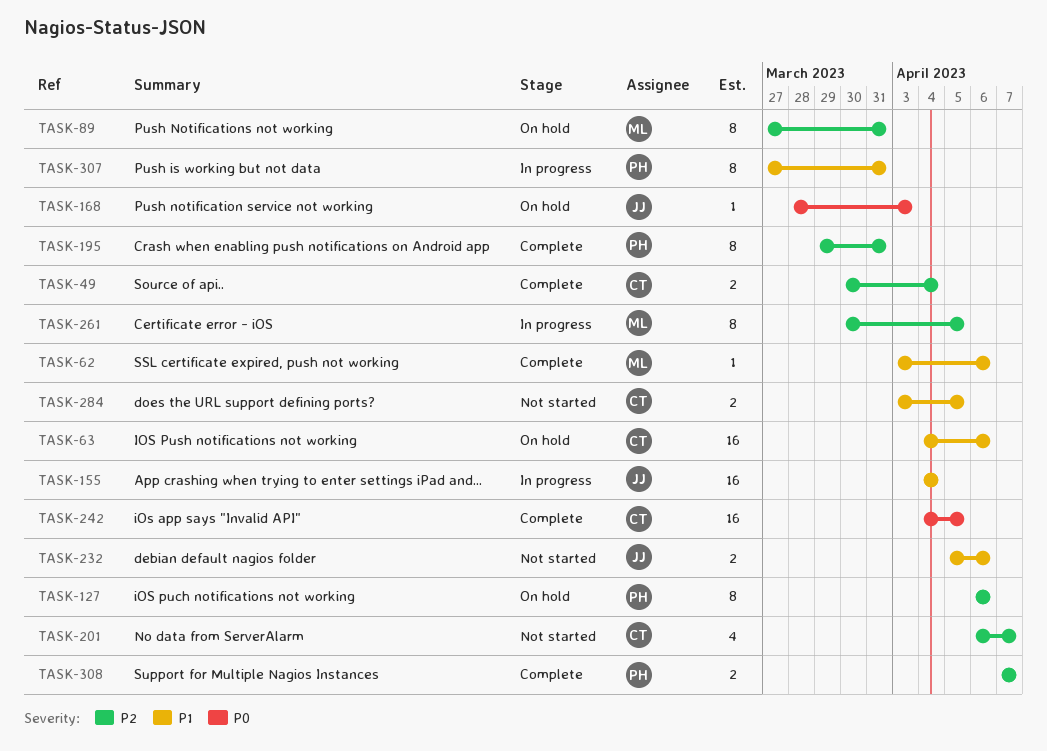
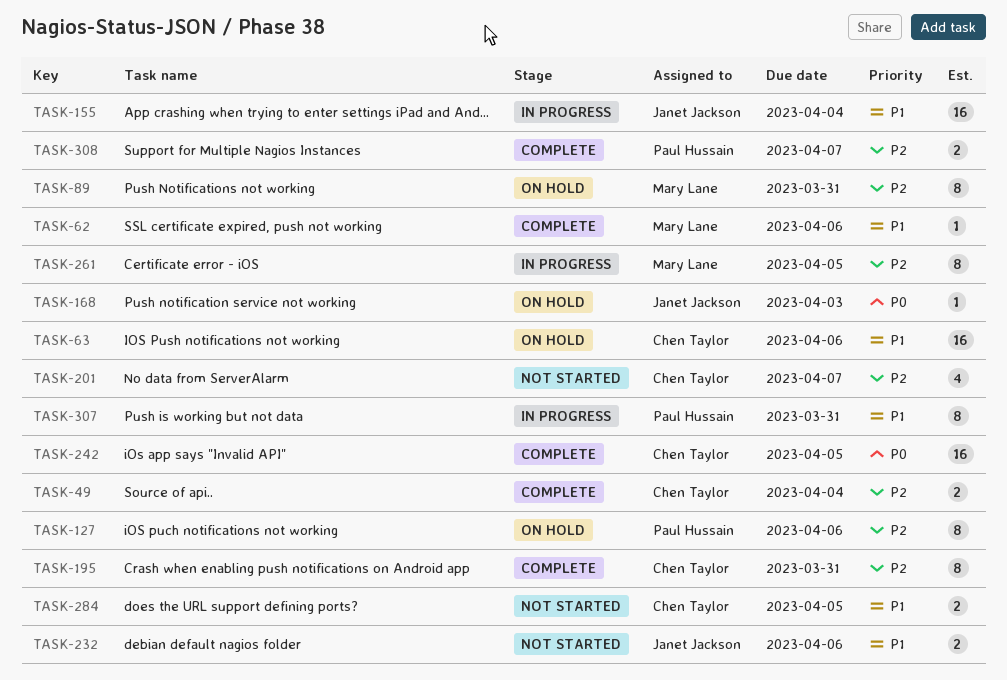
TASK-195, owner: Paul Hussain -> Chen Taylor

